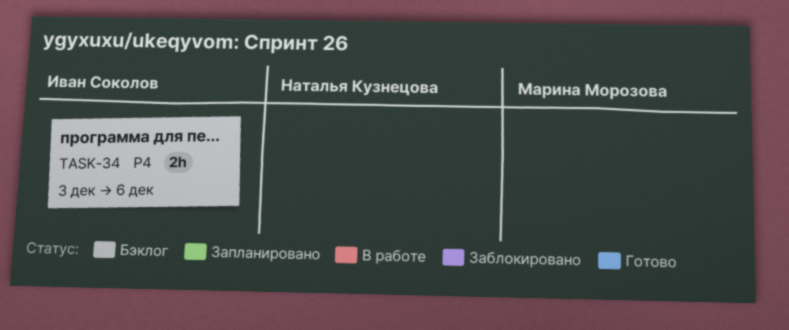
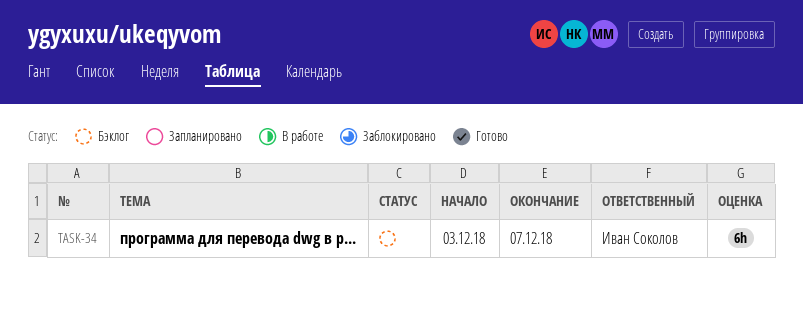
TASK-34, estimate: 2h -> 6h
TASK-34, due: Dec 6 -> Dec 7

